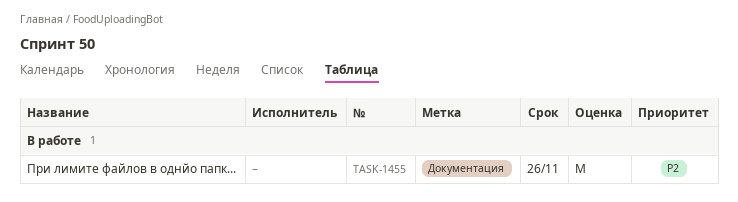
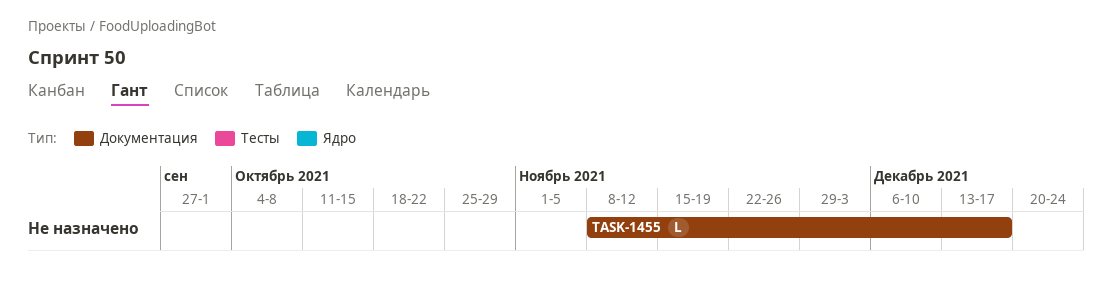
TASK-1455, estimate: M -> L
TASK-1455, due: Nov 26 -> Dec 17

